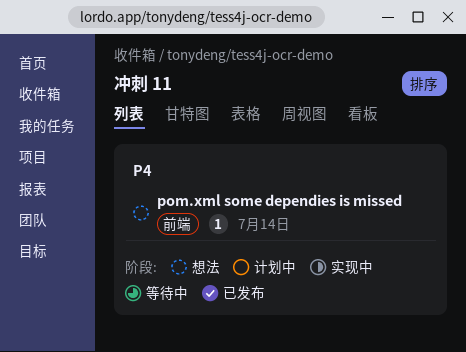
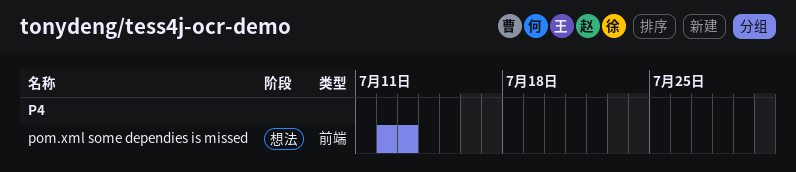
pom.xml some dependies is missed, due: Jul 14 -> Jul 13

